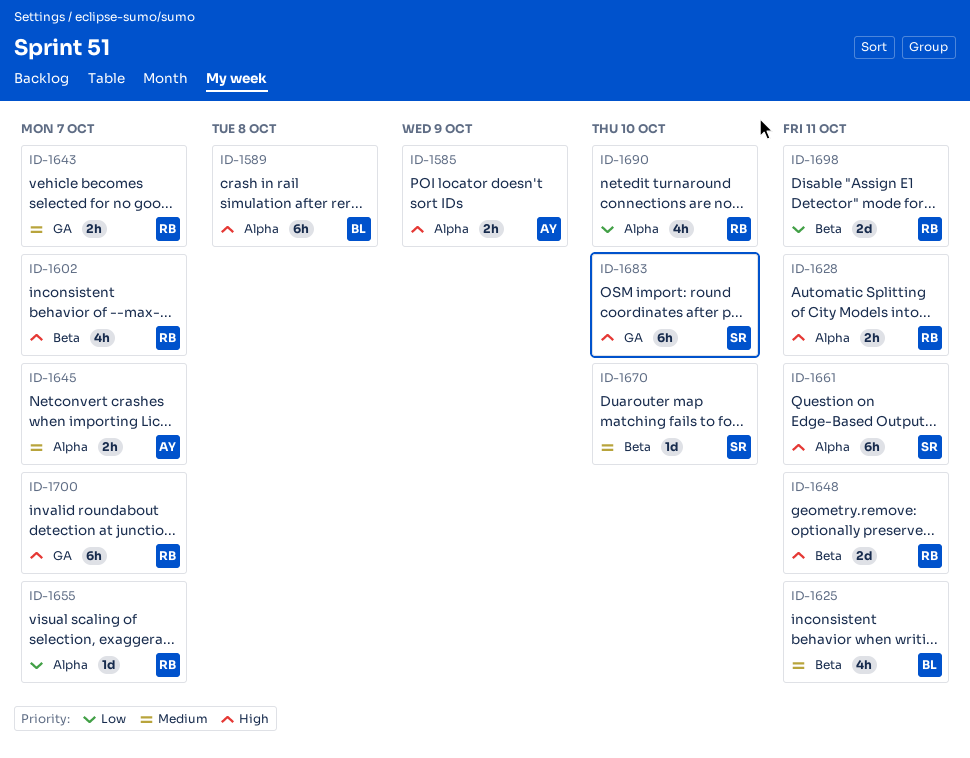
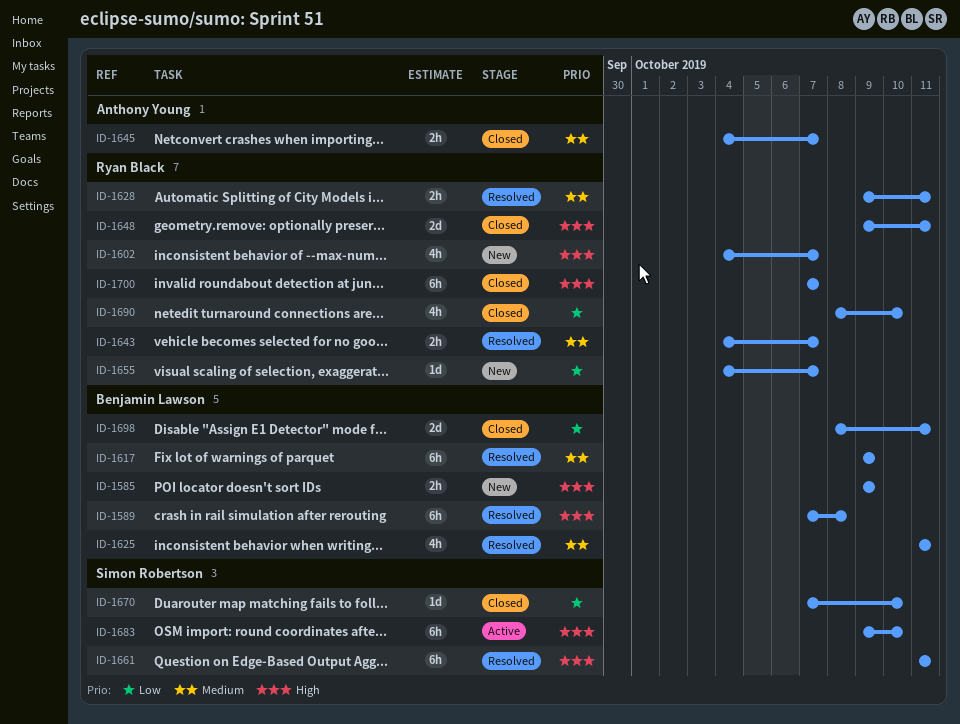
ID-1585, owner: Anthony Young -> Benjamin Lawson
ID-1617: none -> present
ID-1628, priority: High -> Medium
ID-1670, priority: Medium -> Low
ID-1698, owner: Ryan Black -> Benjamin Lawson

